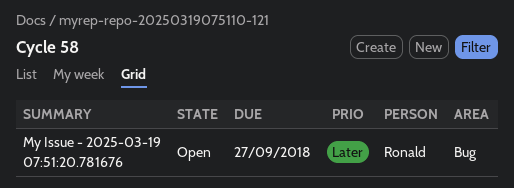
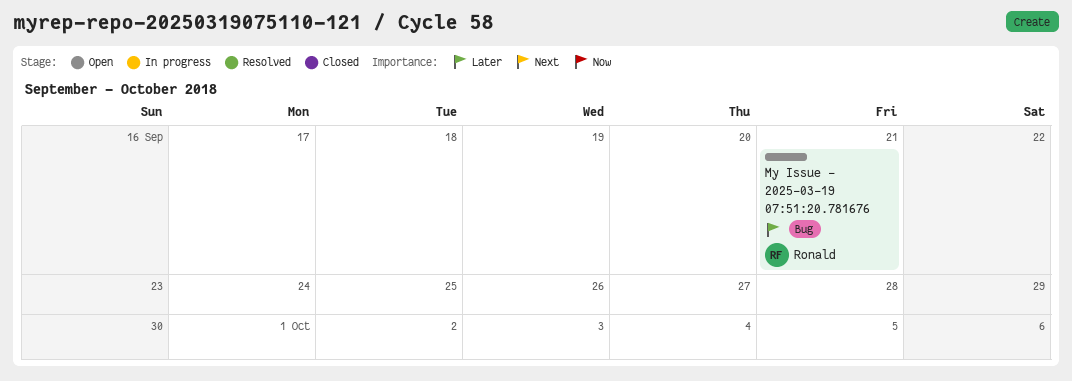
My Issue - 2025-03-19 07:51:20.781676, due: Sep 27 -> Sep 21

